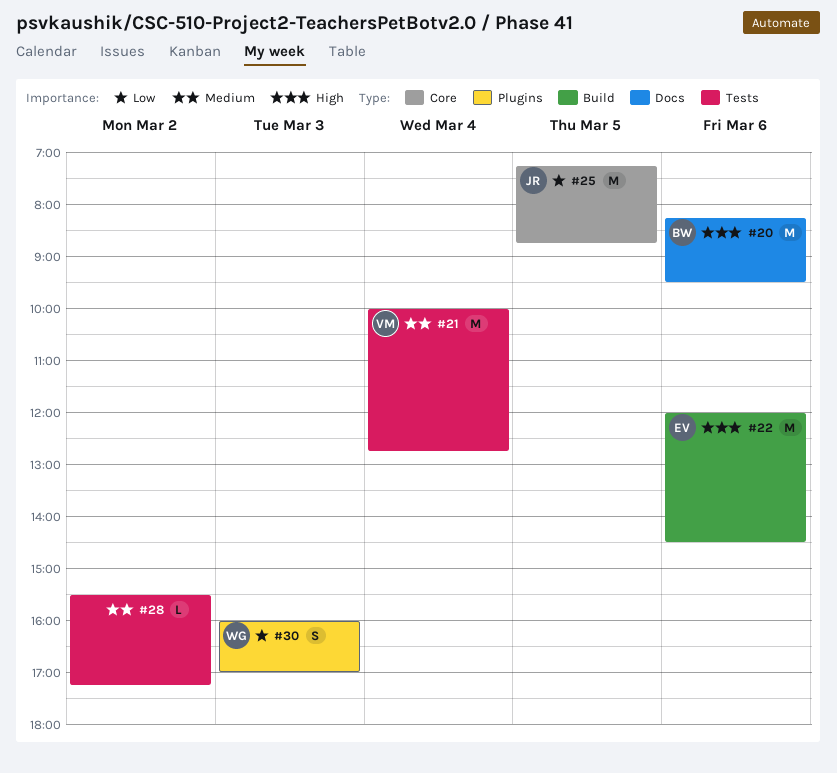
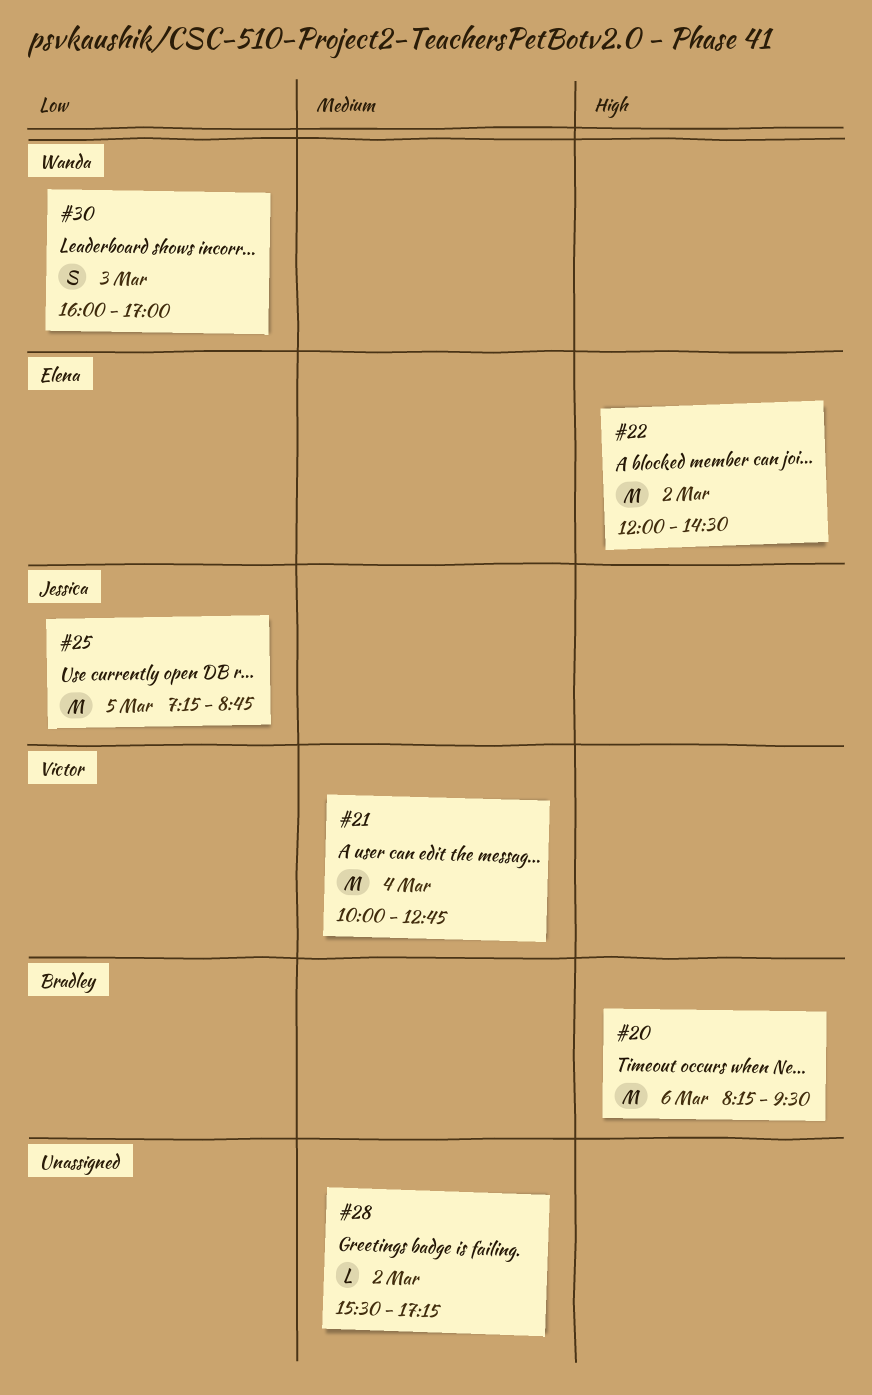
#22, day: Mar 6 -> Mar 2

